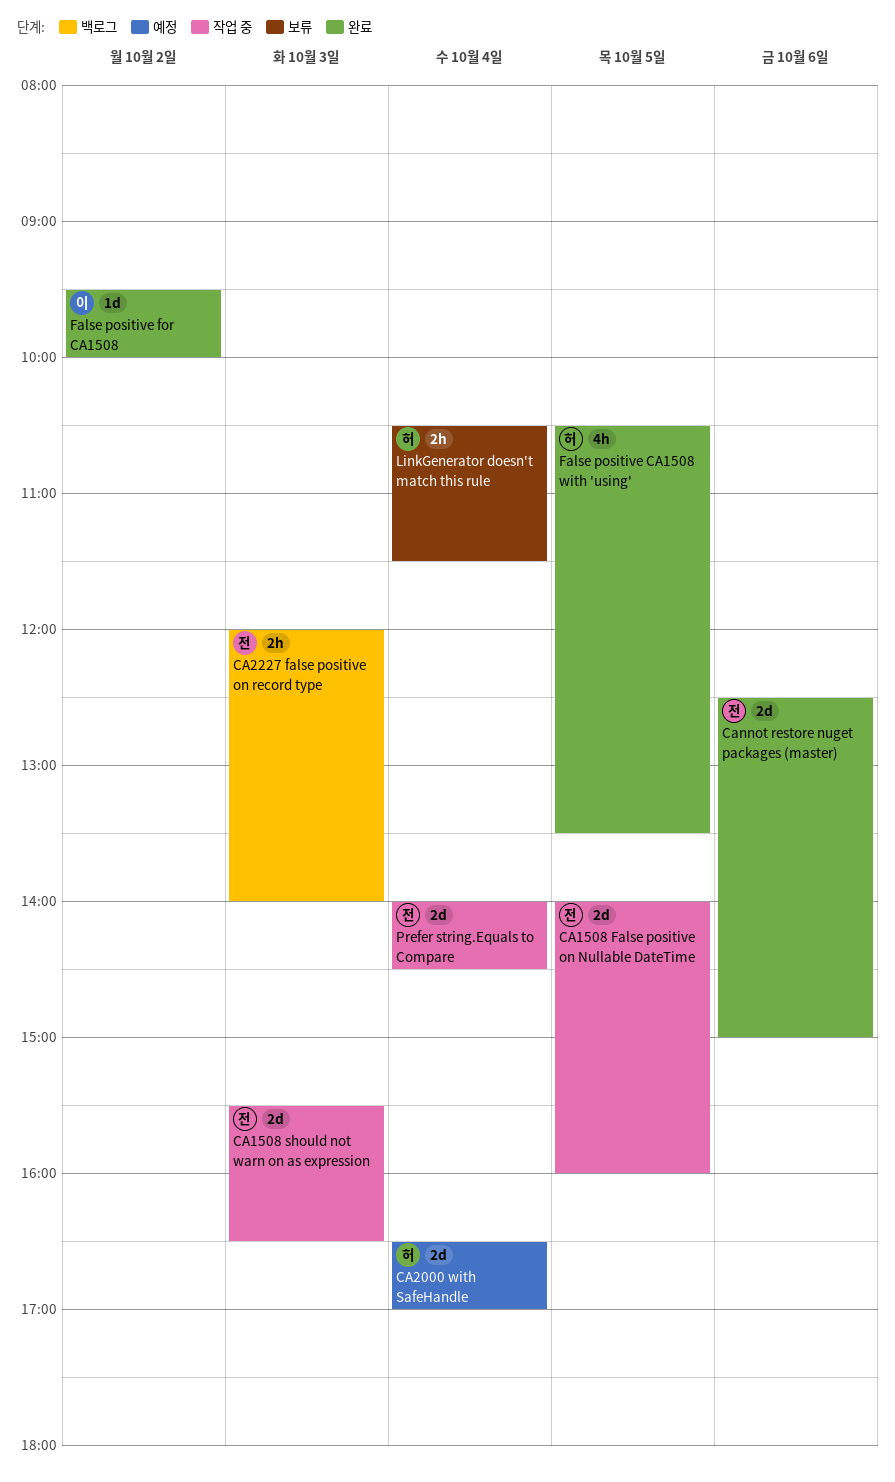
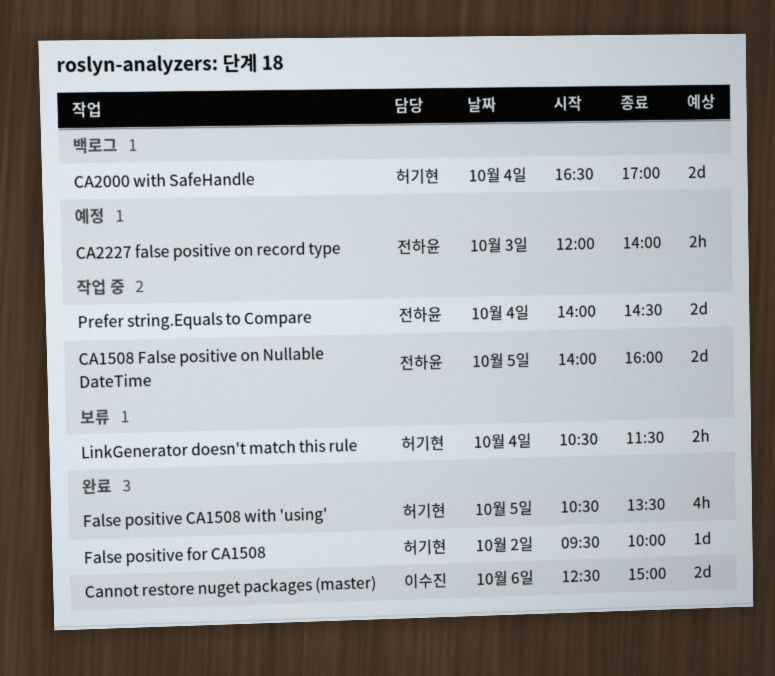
CA1508 should not warn on as expression: present -> none
CA2000 with SafeHandle, status: 예정 -> 백로그
CA2227 false positive on record type, status: 백로그 -> 예정
Cannot restore nuget packages (master), owner: 전하윤 -> 이수진
False positive for CA1508, owner: 이수진 -> 허기현

